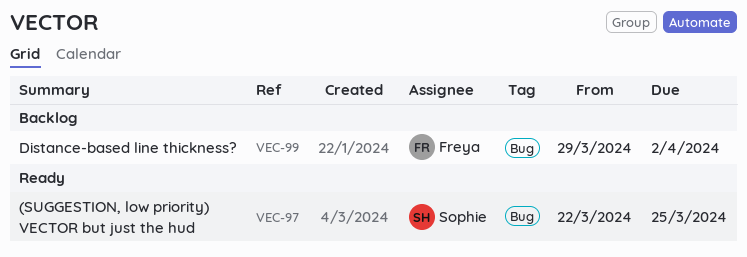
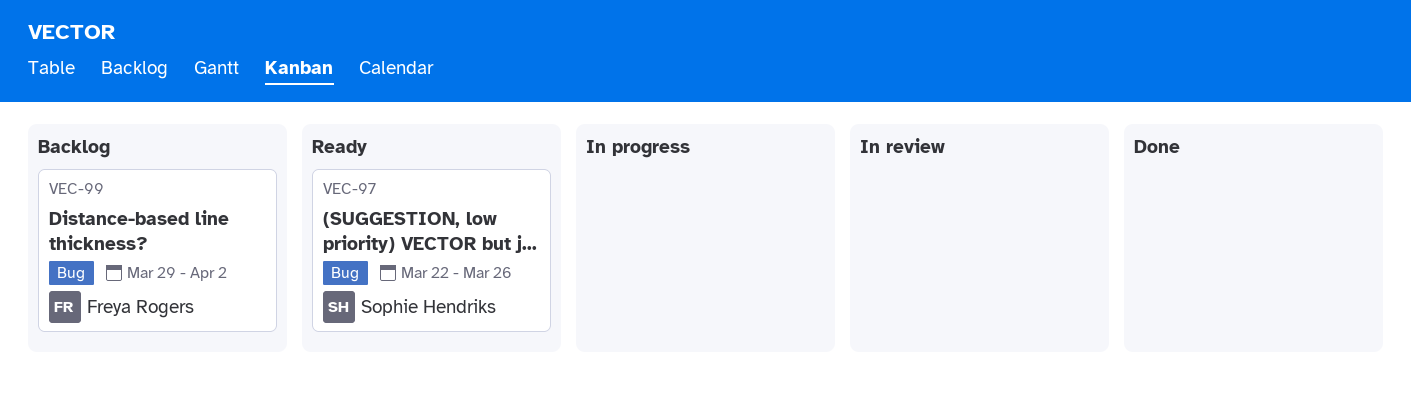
VEC-97, due: Mar 25 -> Mar 26

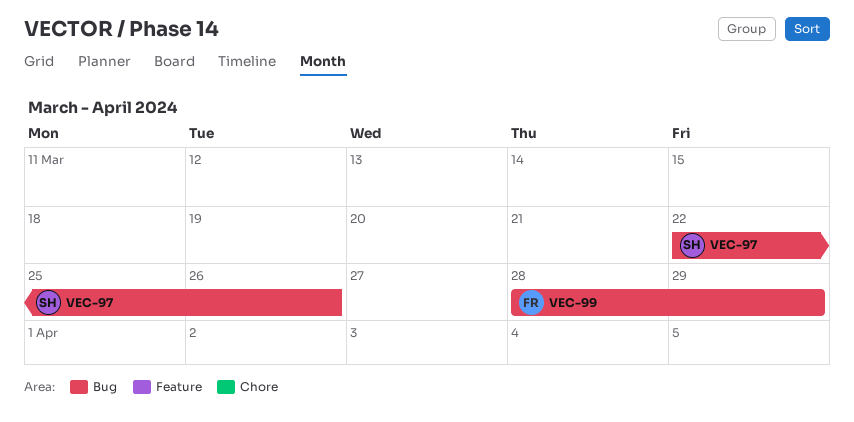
VEC-99, start: Mar 29 -> Mar 28
VEC-99, due: Apr 2 -> Mar 29

